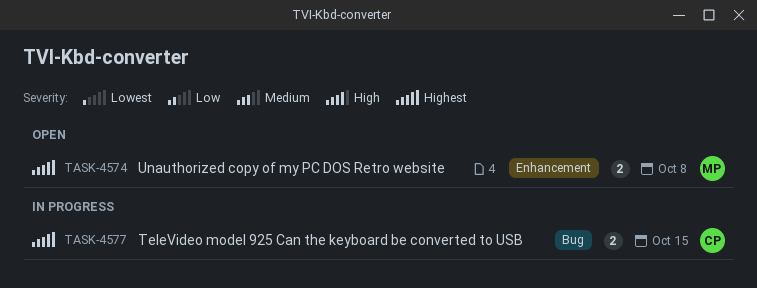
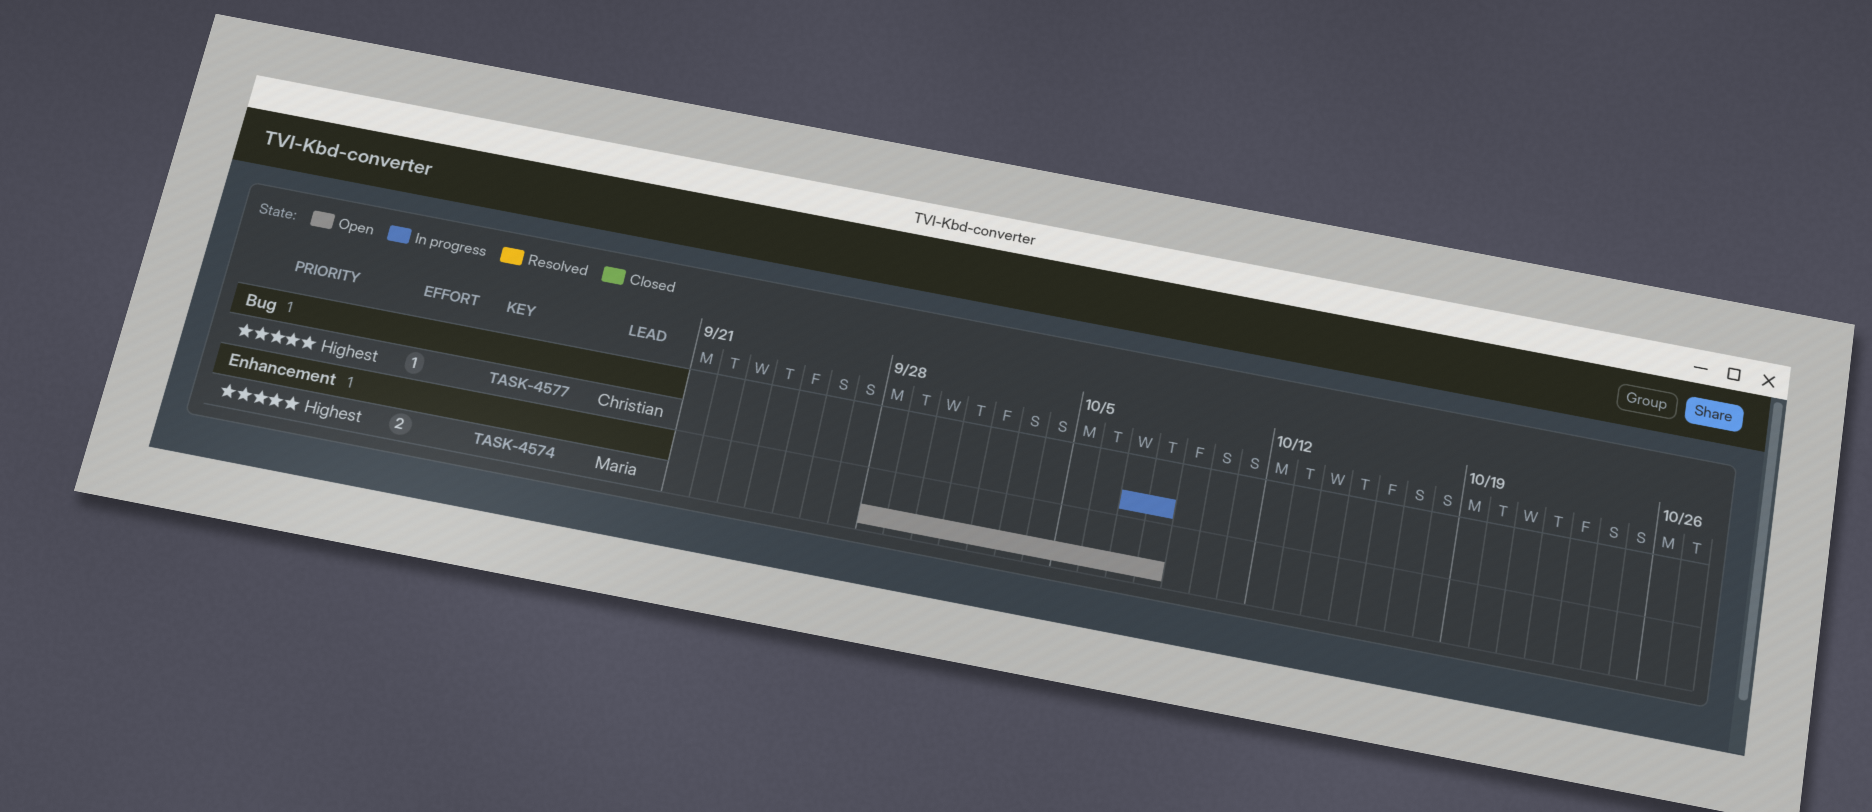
TASK-4577, estimate: 2 -> 1
TASK-4577, due: Oct 15 -> Oct 8

